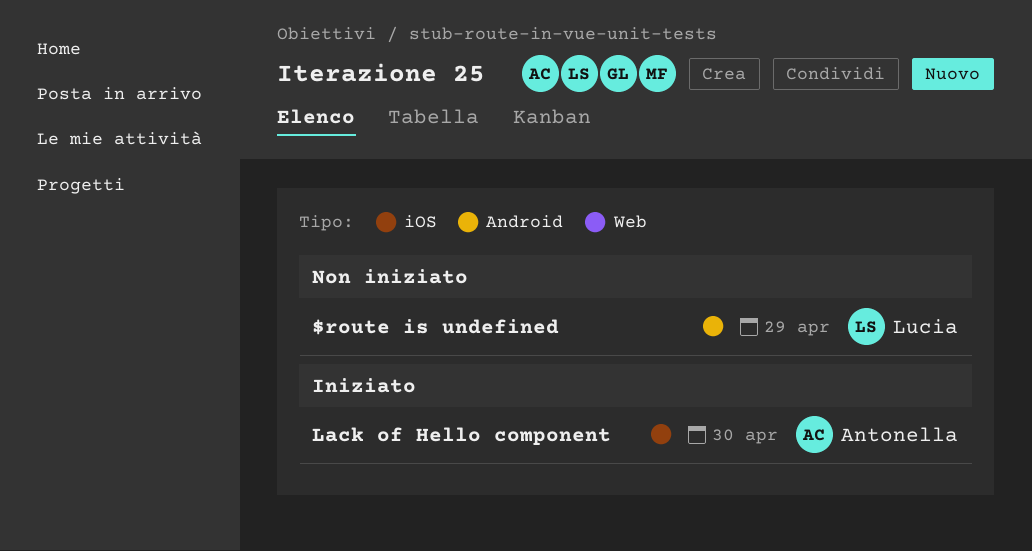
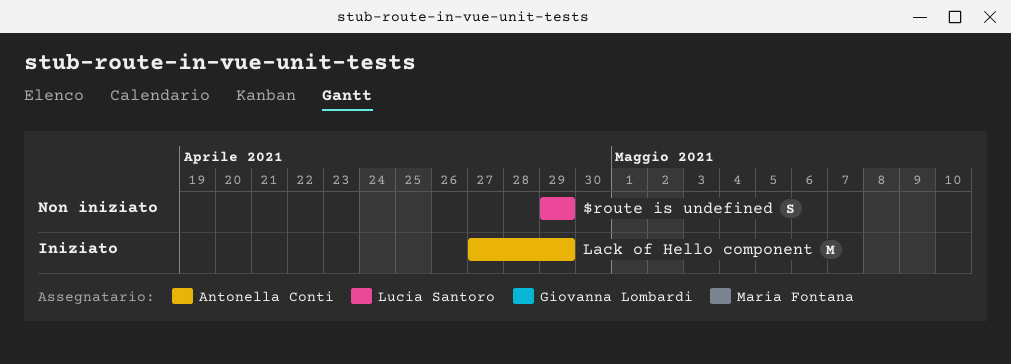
Lack of Hello component, due: Apr 30 -> Apr 29

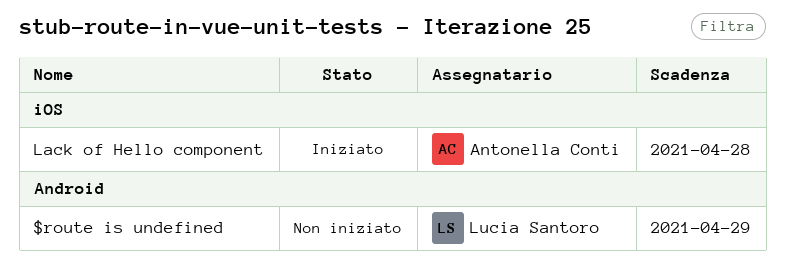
Lack of Hello component, due: Apr 29 -> Apr 28

